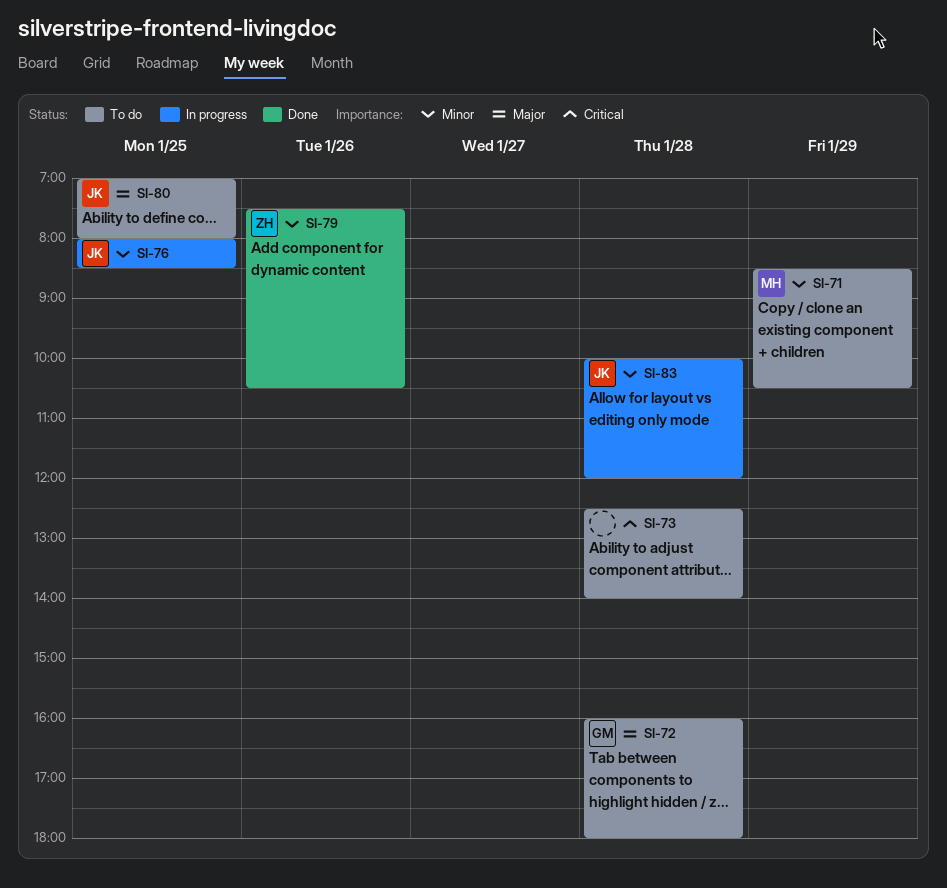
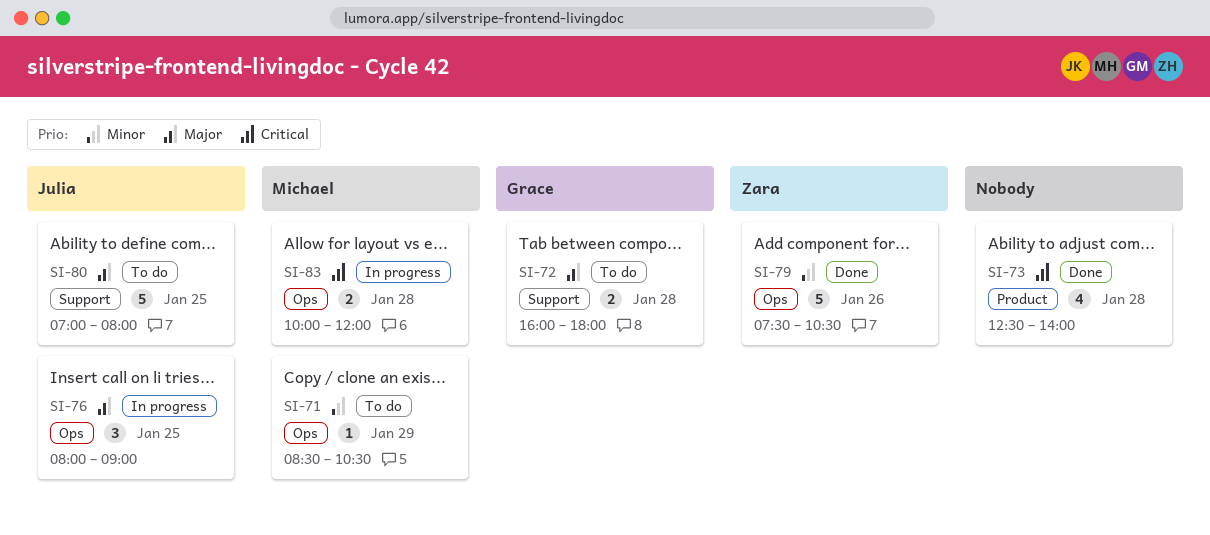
SI-73, status: To do -> Done
SI-76, priority: Minor -> Major
SI-76, ends: 08:30 -> 09:00
SI-83, owner: Julia -> Michael
SI-83, priority: Minor -> Critical

